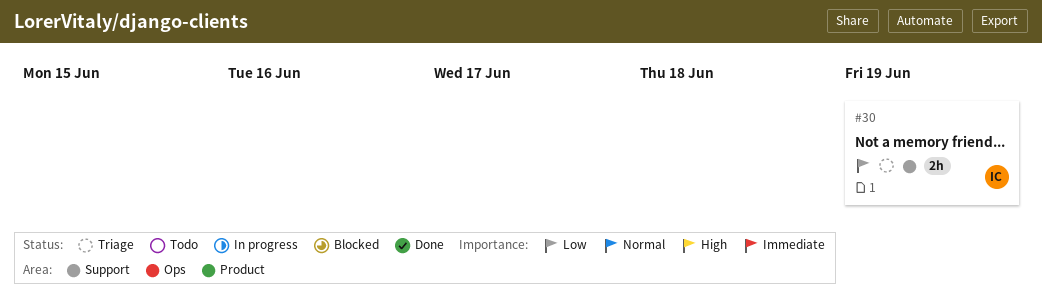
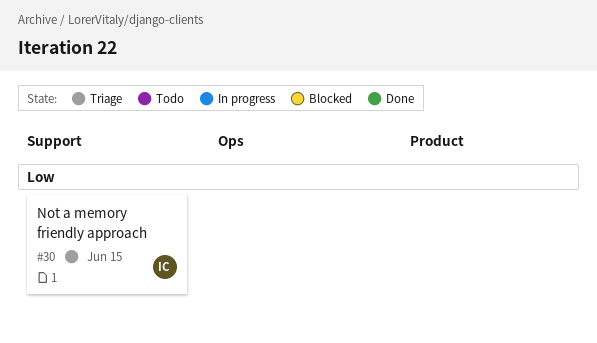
#30, due: Jun 19 -> Jun 15

